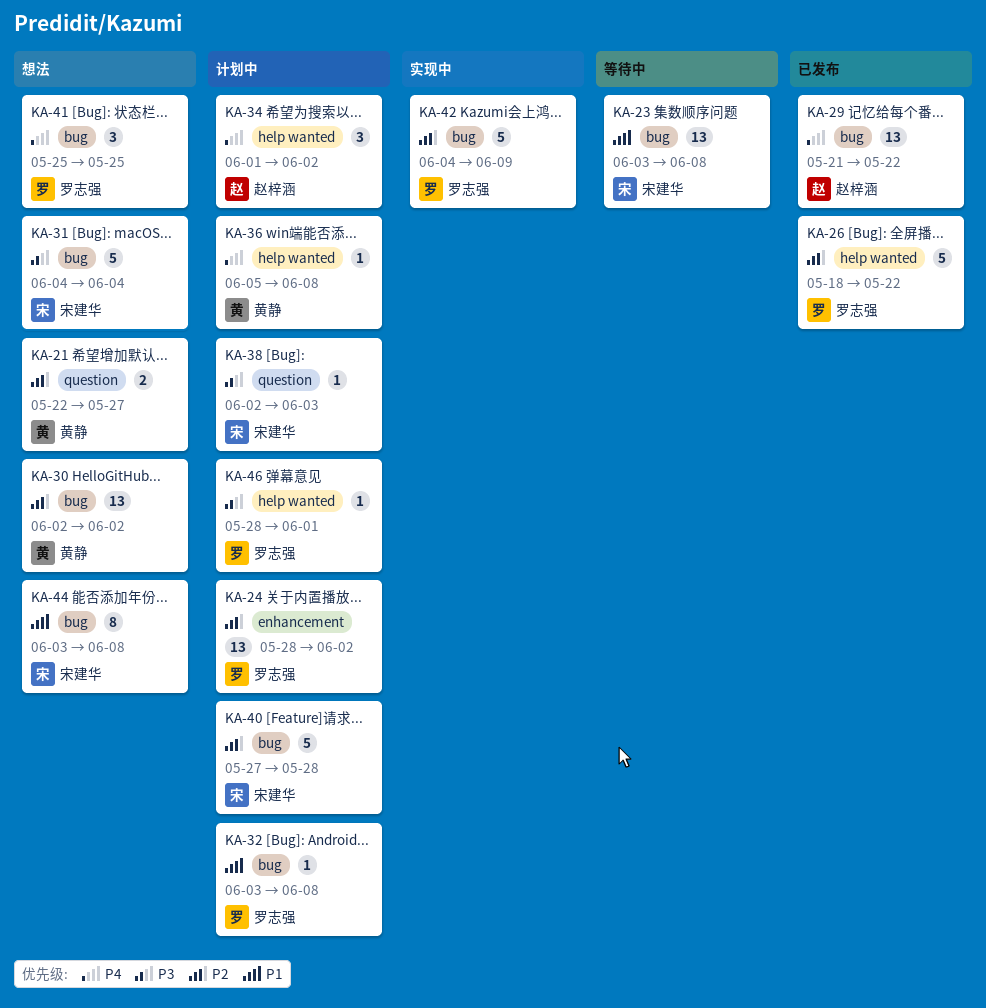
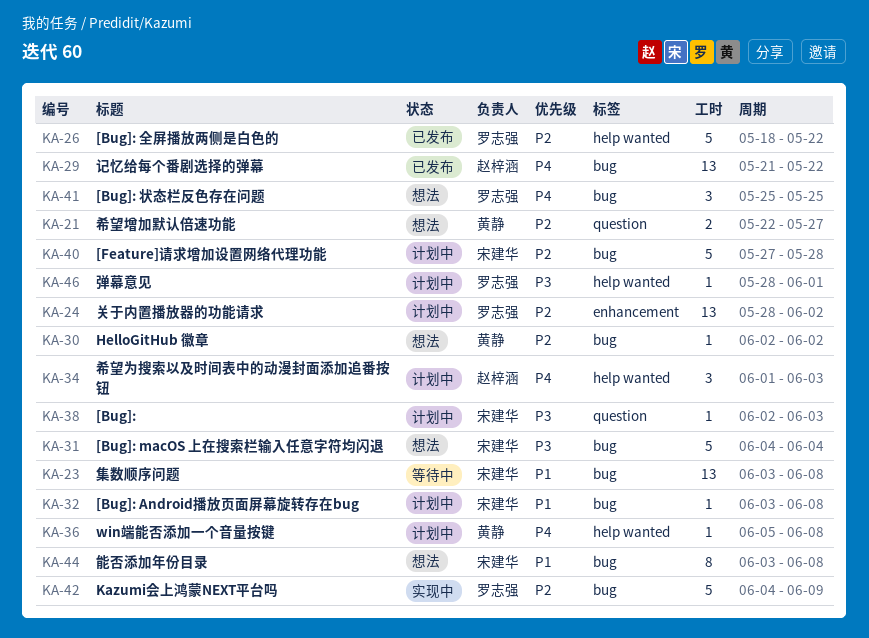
KA-30, estimate: 13 -> 1
KA-32, owner: 罗志强 -> 宋建华
KA-34, due: Jun 2 -> Jun 3

